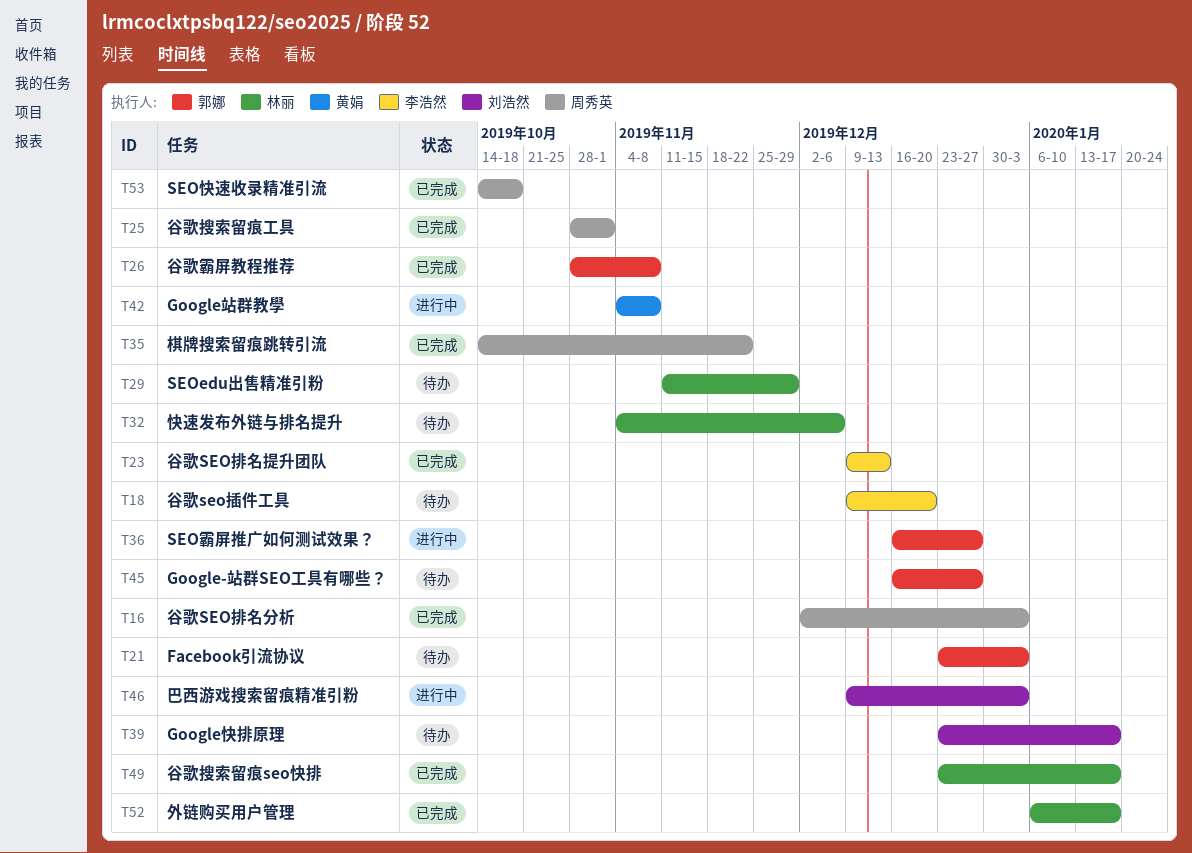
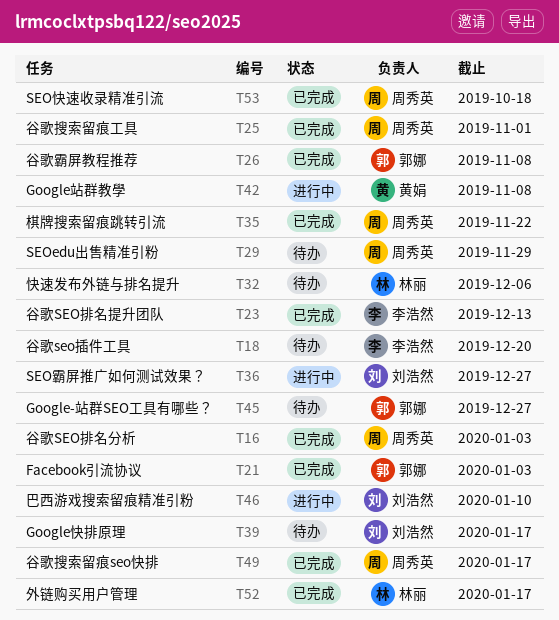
T21, status: 待办 -> 已完成
T29, owner: 林丽 -> 周秀英
T36, owner: 郭娜 -> 刘浩然
T46, due: Jan 3 -> Jan 10
T49, owner: 林丽 -> 周秀英

